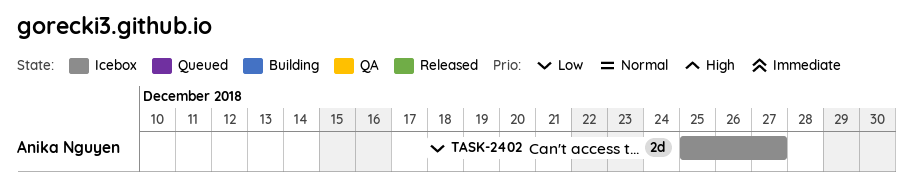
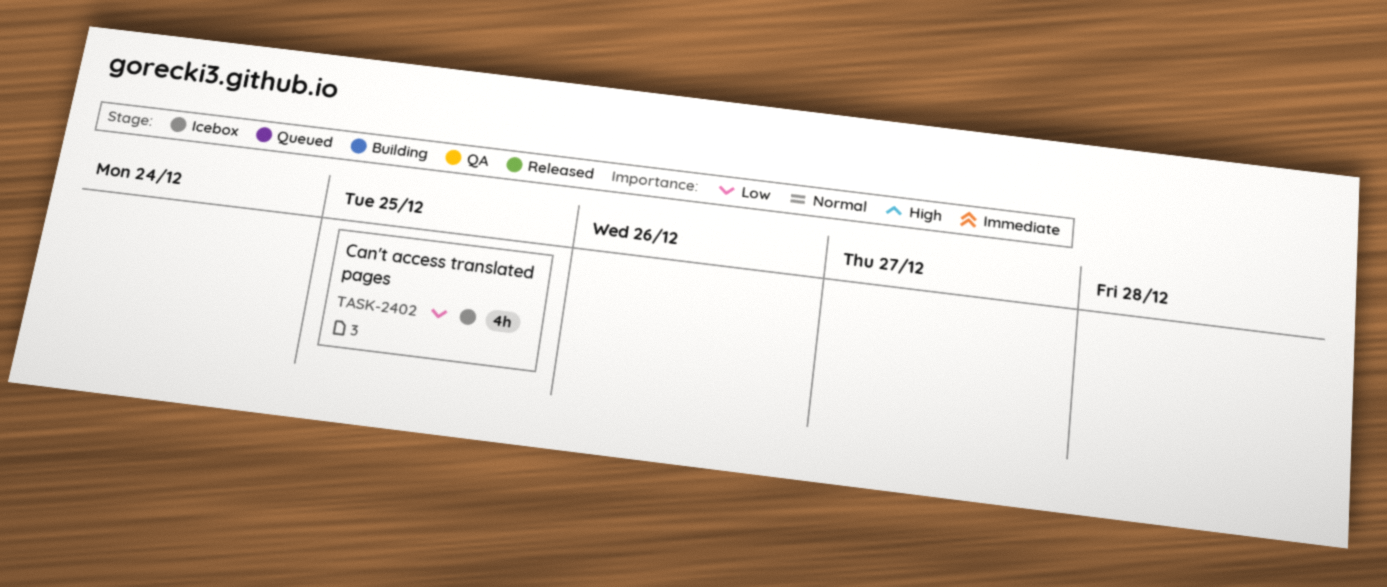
TASK-2402, estimate: 2d -> 4h
TASK-2402, due: Dec 27 -> Dec 25

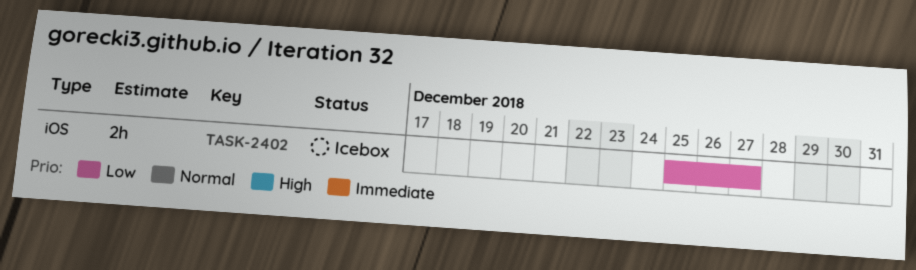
TASK-2402, estimate: 4h -> 2h
TASK-2402, due: Dec 25 -> Dec 27

